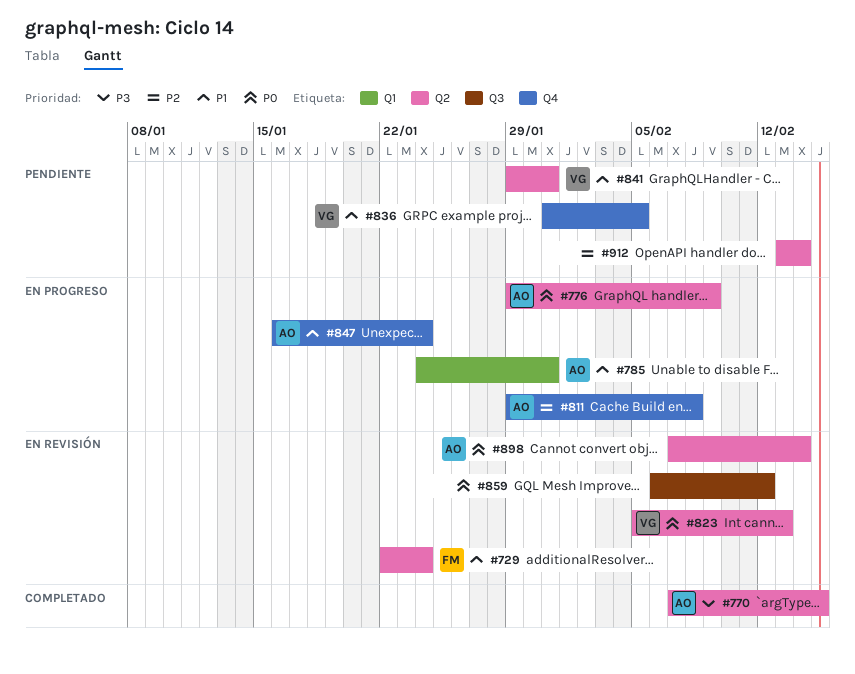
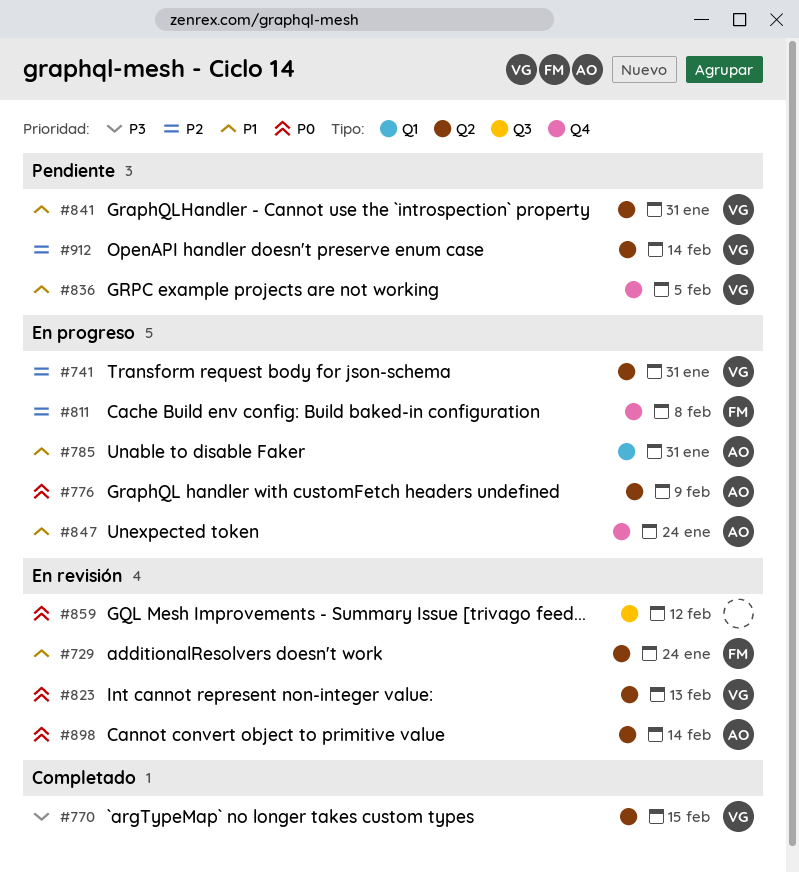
#741: none -> present
#770, owner: AO -> VG
#811, owner: AO -> FM
#912, owner: none -> VG

